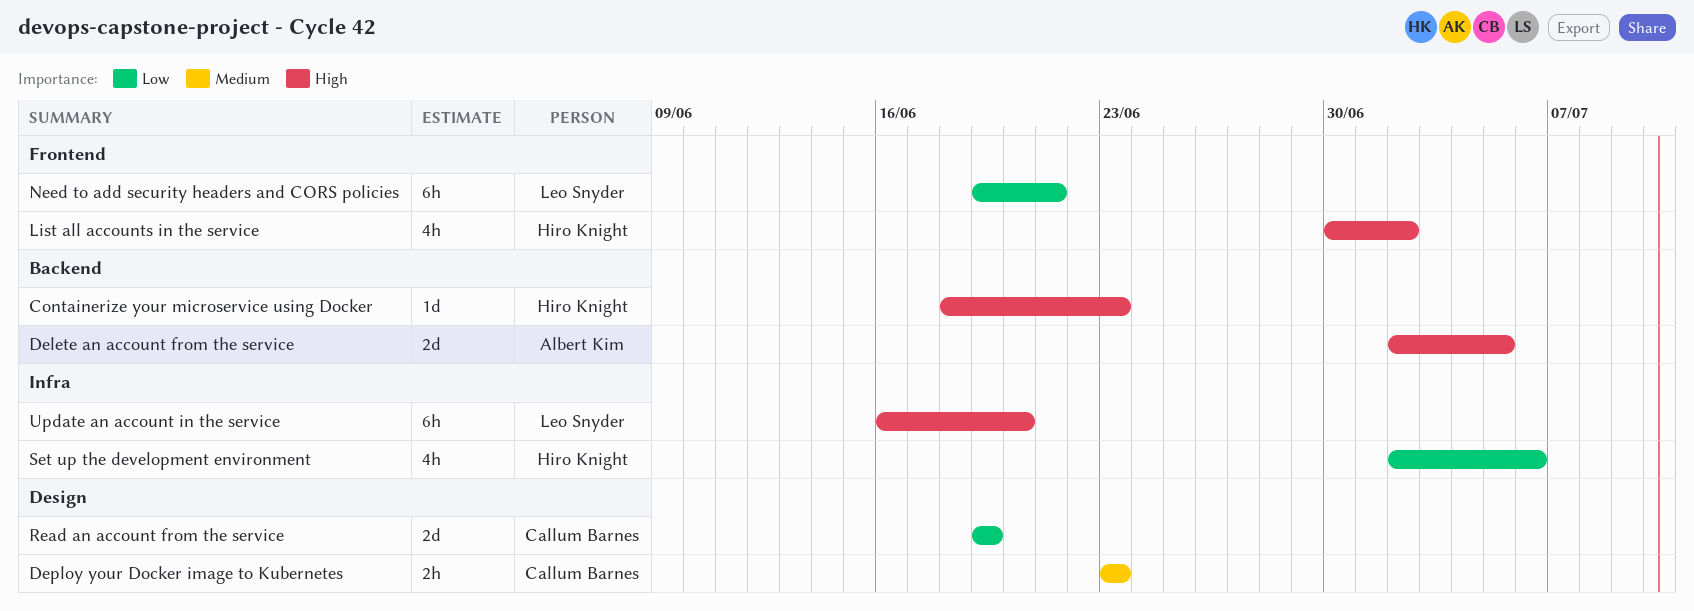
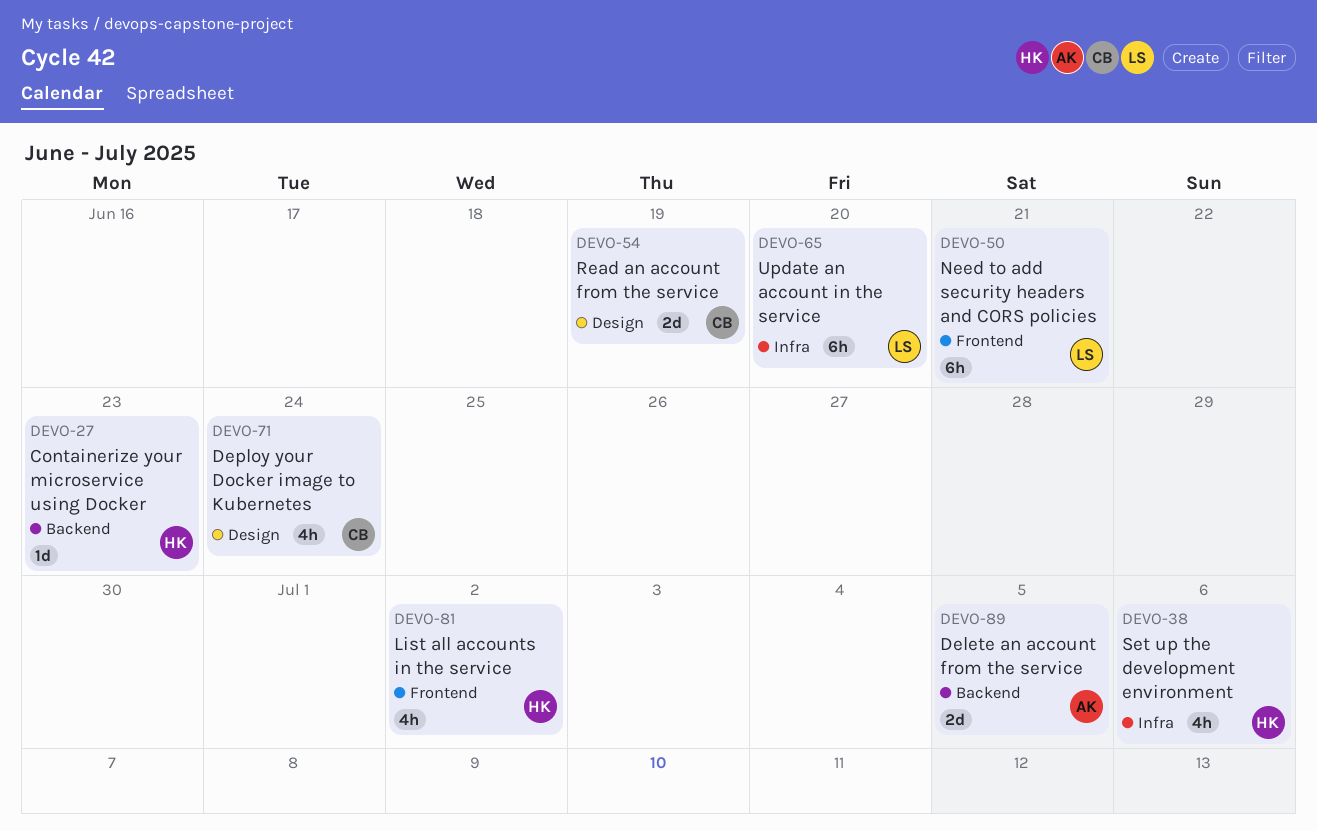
Deploy your Docker image to Kubernetes, estimate: 2h -> 4h
Deploy your Docker image to Kubernetes, due: Jun 23 -> Jun 24

